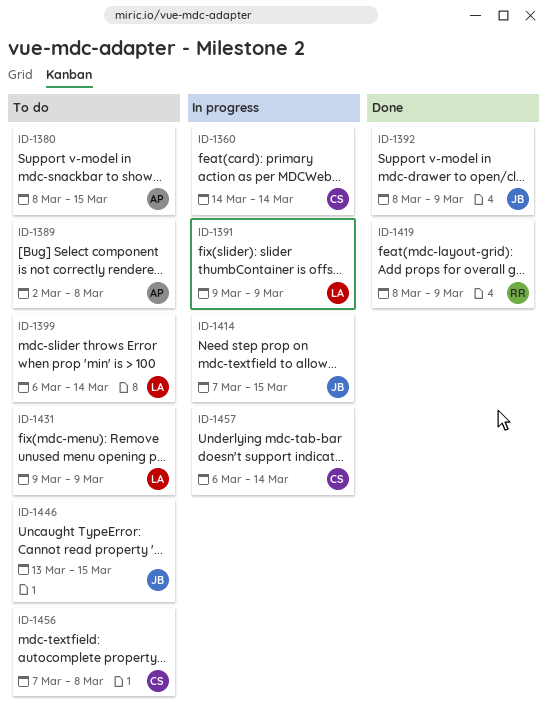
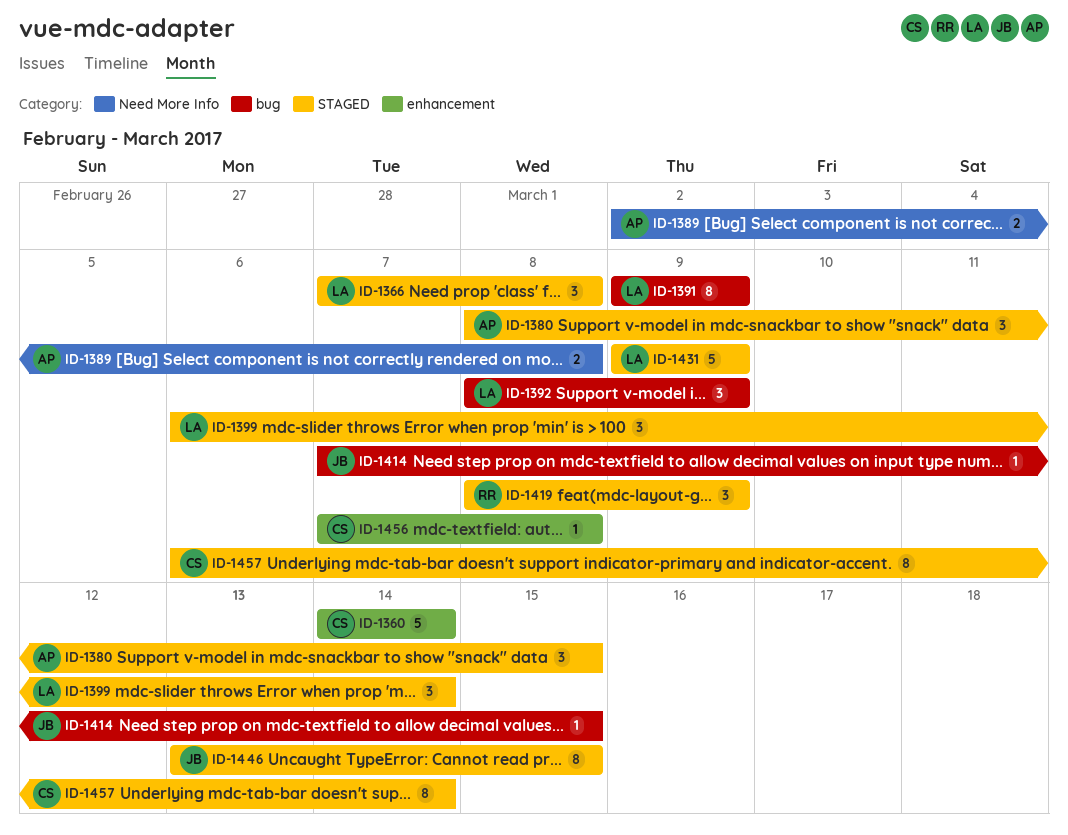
ID-1366: none -> present
ID-1392, owner: JB -> LA

